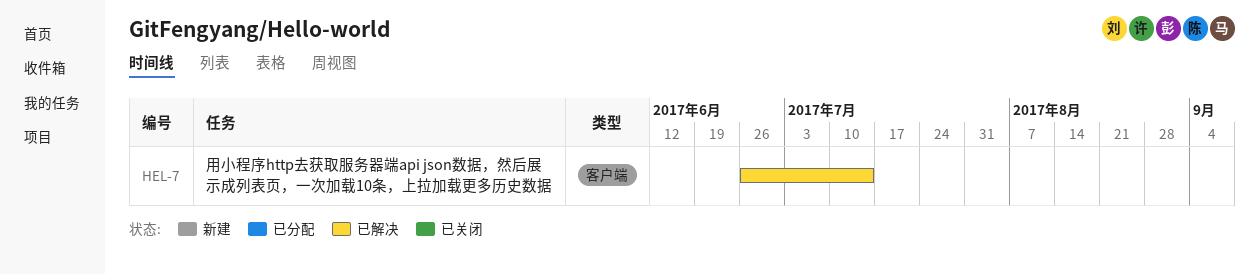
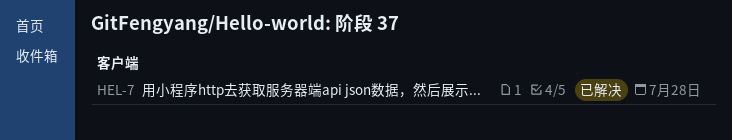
HEL-7, due: Jul 14 -> Jul 28

